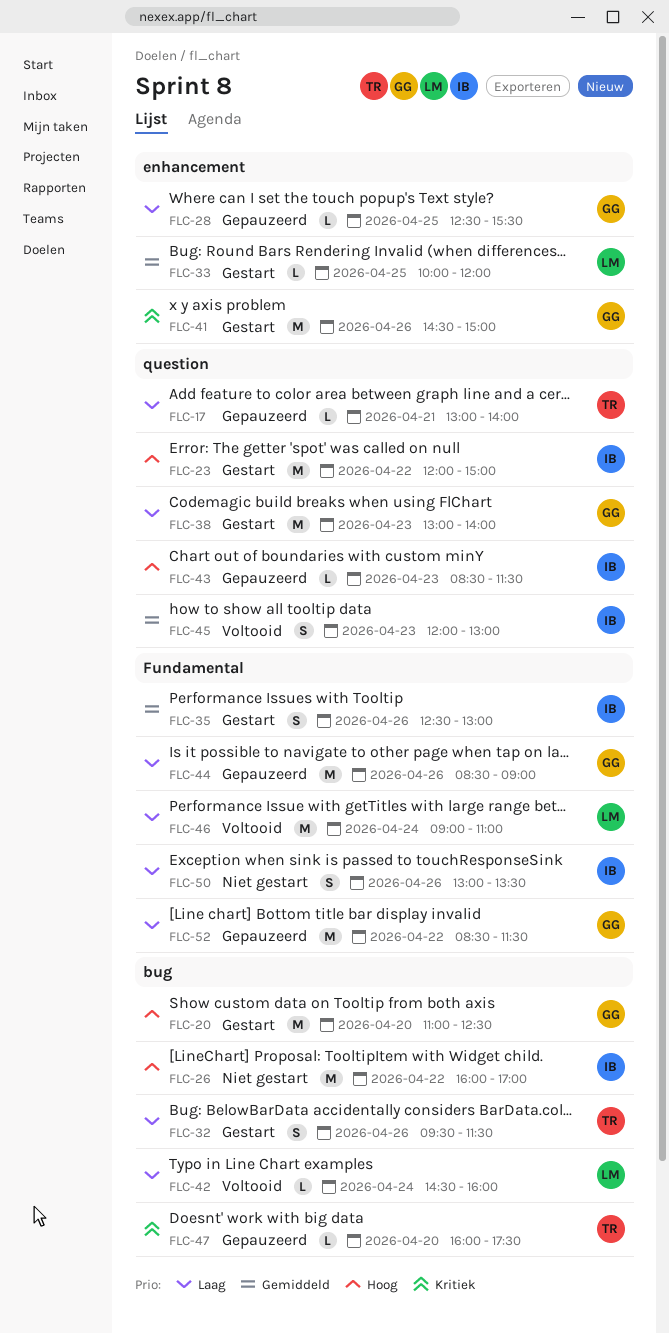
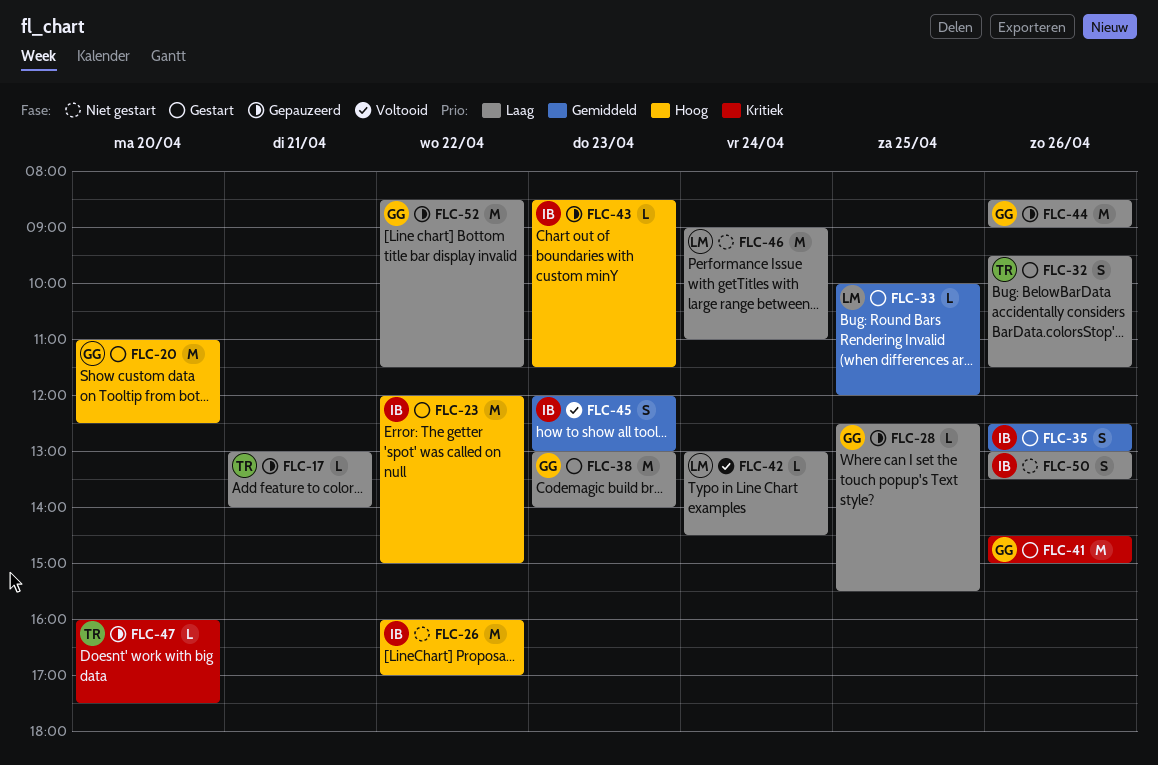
FLC-42, begins: 14:30 -> 13:00
FLC-42, ends: 16:00 -> 14:30
FLC-46, status: Voltooid -> Niet gestart

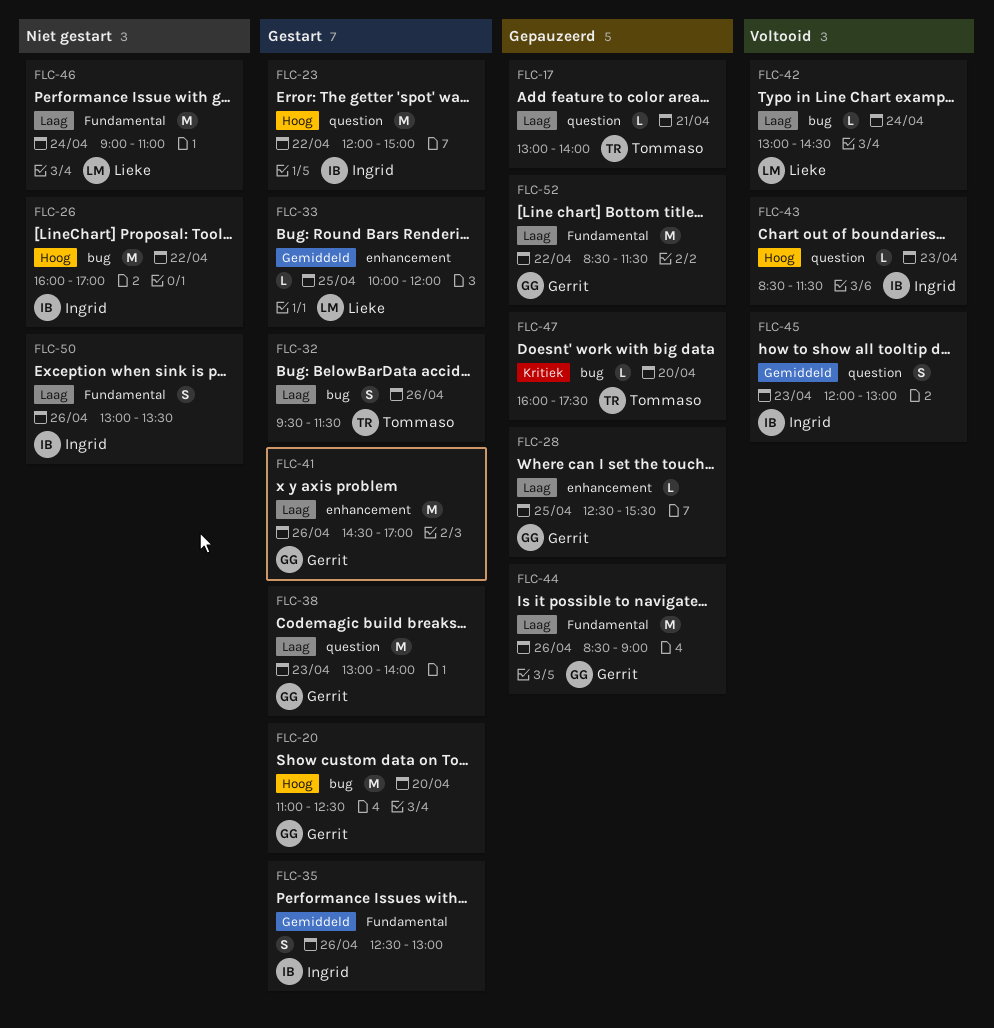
FLC-41, priority: Kritiek -> Laag
FLC-41, ends: 15:00 -> 17:00
FLC-43, status: Gepauzeerd -> Voltooid

